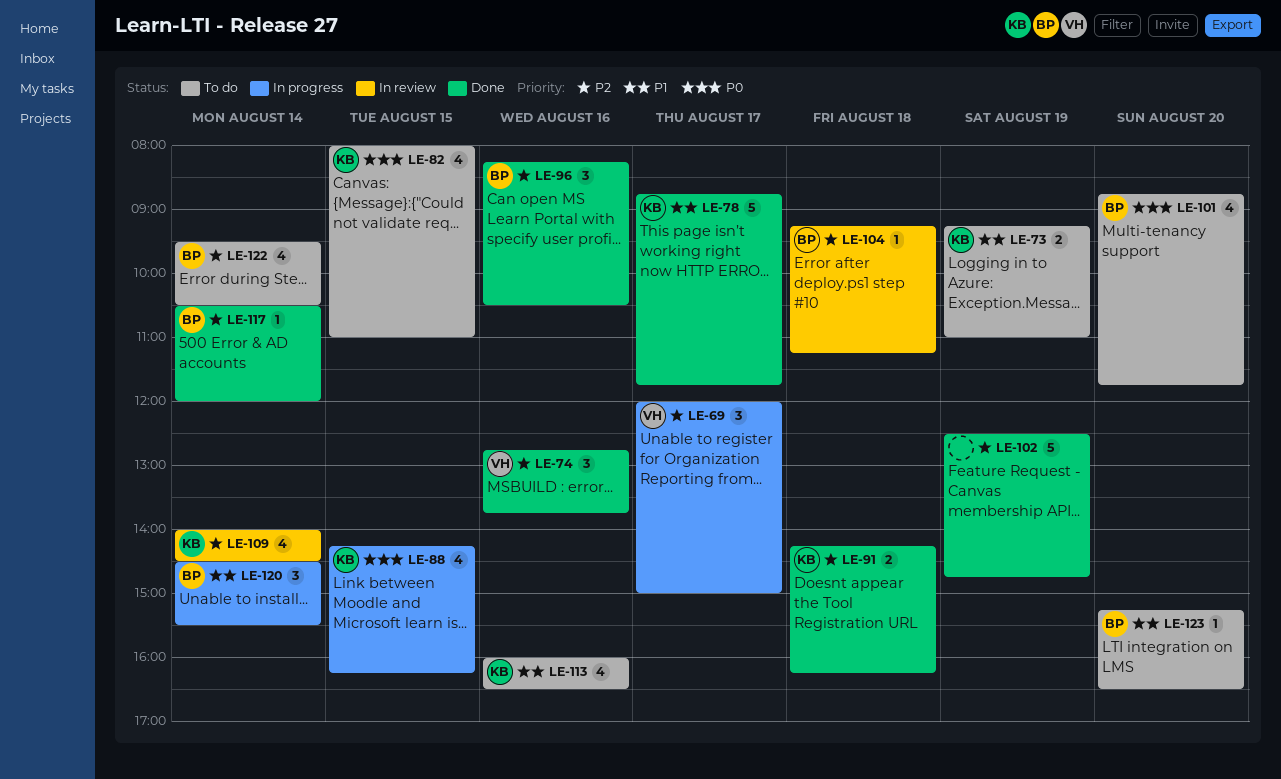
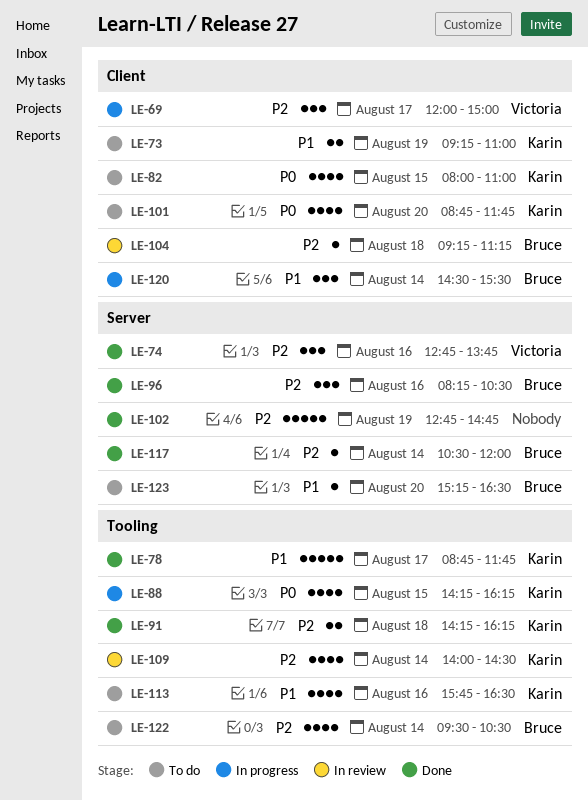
LE-101, owner: Bruce -> Karin
LE-102, begins: 12:30 -> 12:45
LE-113, begins: 16:00 -> 15:45

